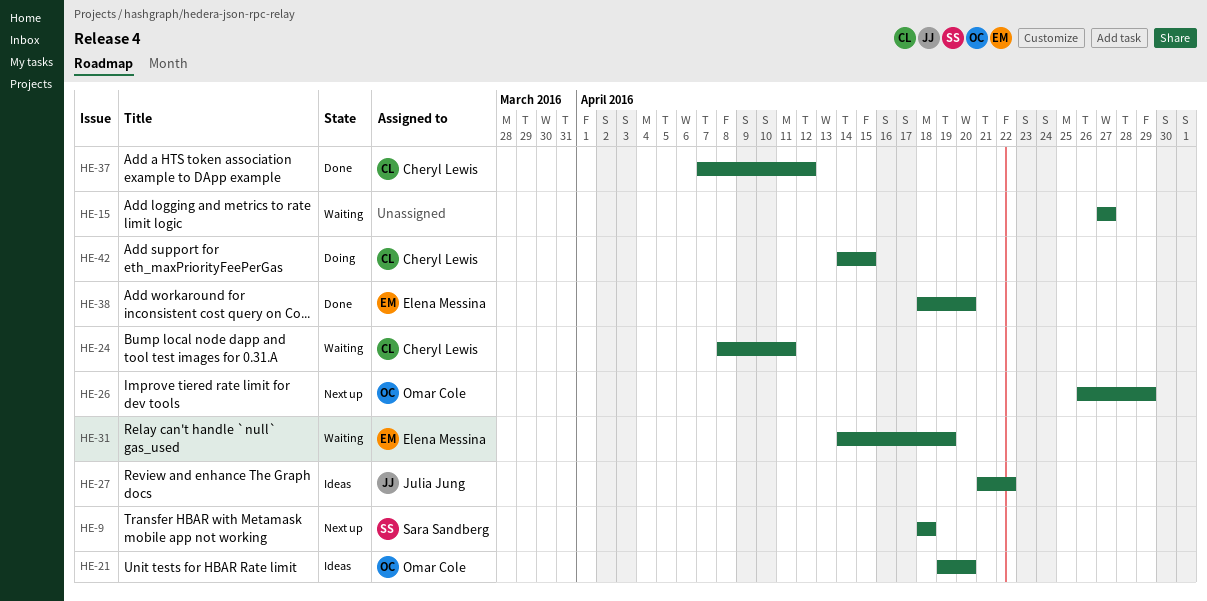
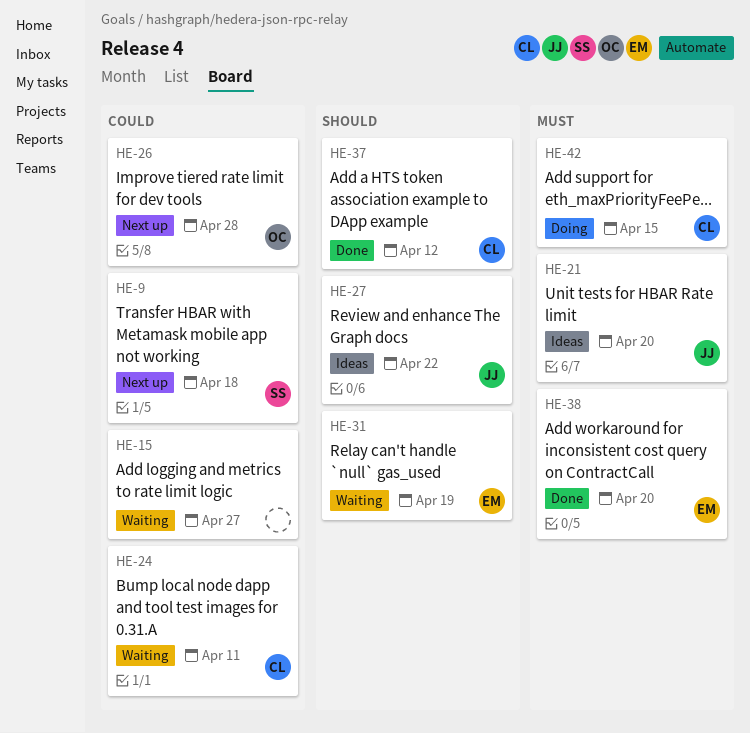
HE-21, owner: Omar Cole -> Julia Jung
HE-26, due: Apr 29 -> Apr 28

